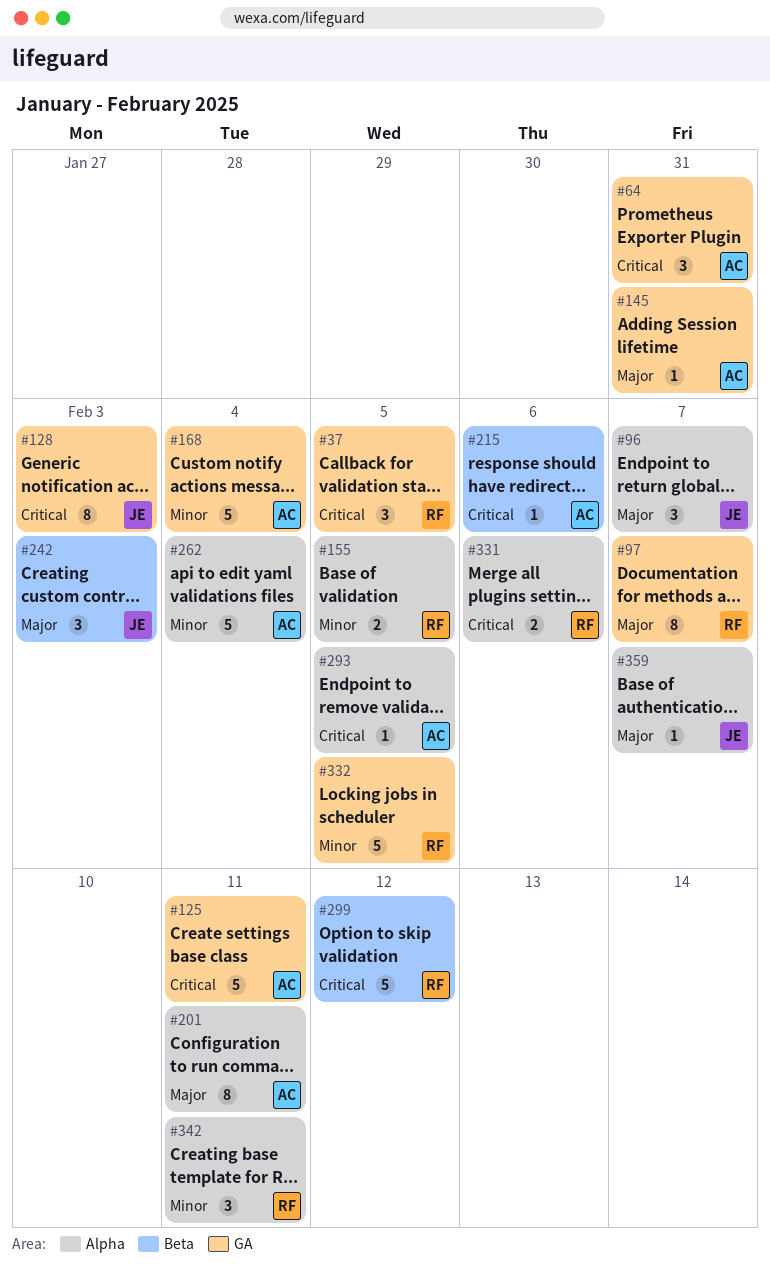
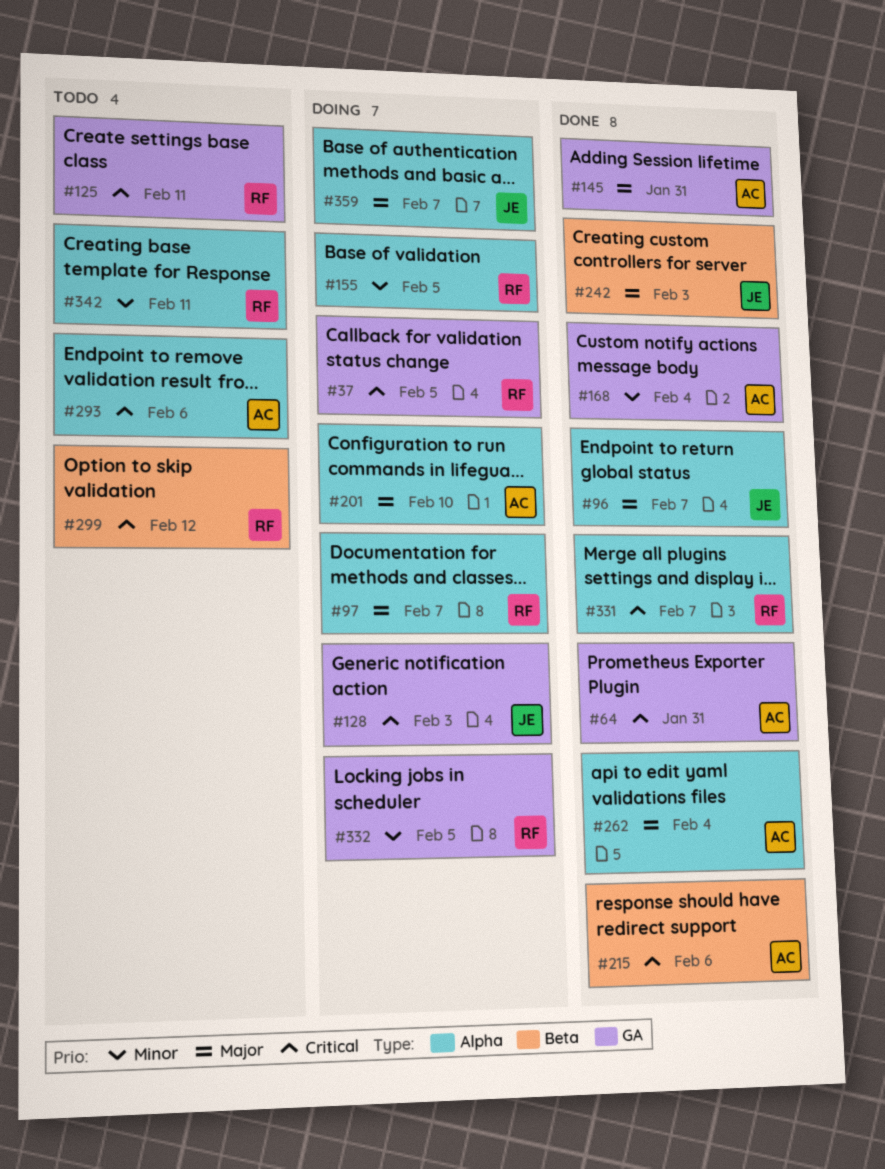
#97, label: GA -> Alpha
#125, owner: AC -> RF
#201, due: Feb 11 -> Feb 10
#262, priority: Minor -> Major
#293, due: Feb 5 -> Feb 6
#331, due: Feb 6 -> Feb 7

